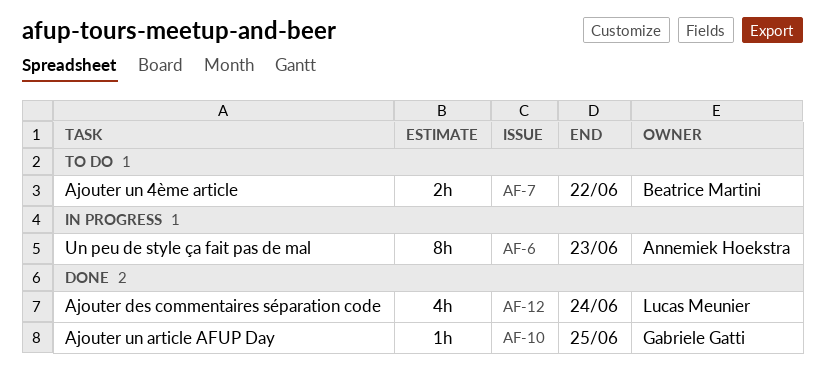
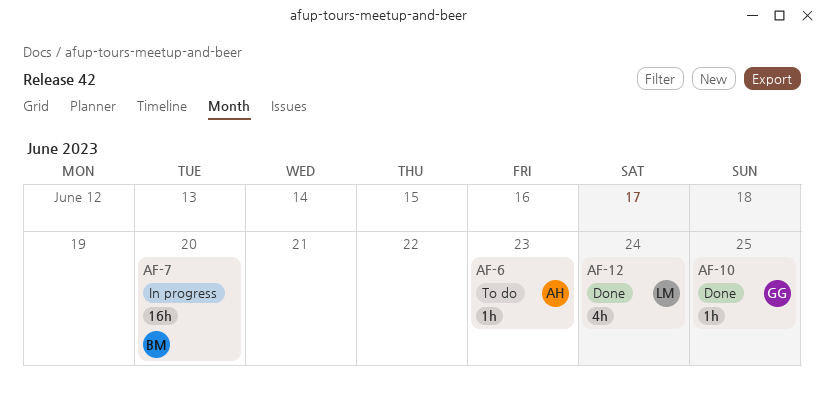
AF-6, status: In progress -> To do
AF-6, estimate: 8h -> 1h
AF-7, status: To do -> In progress
AF-7, estimate: 2h -> 16h
AF-7, due: Jun 22 -> Jun 20

